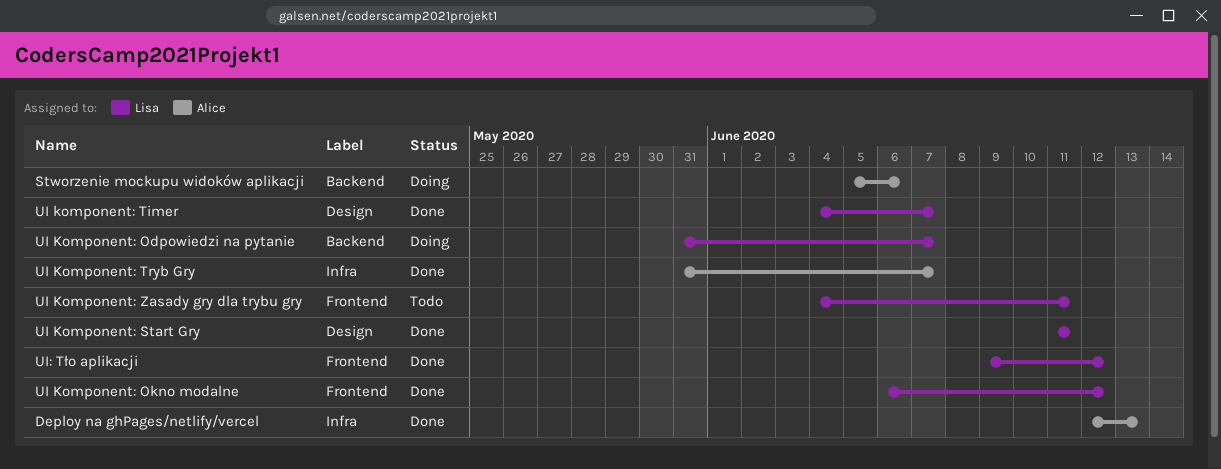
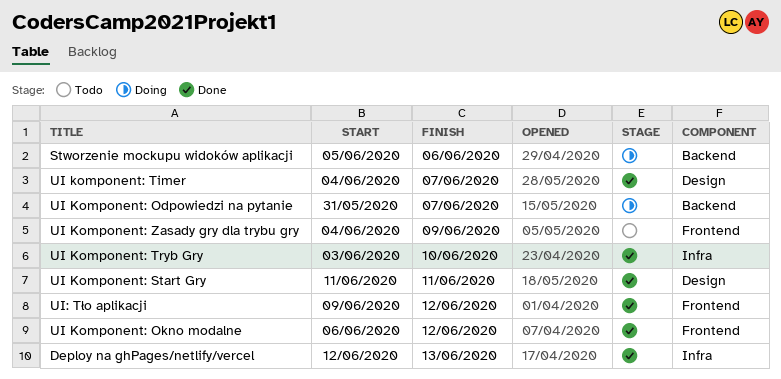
UI Komponent: Tryb Gry, start: May 31 -> Jun 3
UI Komponent: Tryb Gry, due: Jun 7 -> Jun 10
UI Komponent: Zasady gry dla trybu gry, due: Jun 11 -> Jun 9

